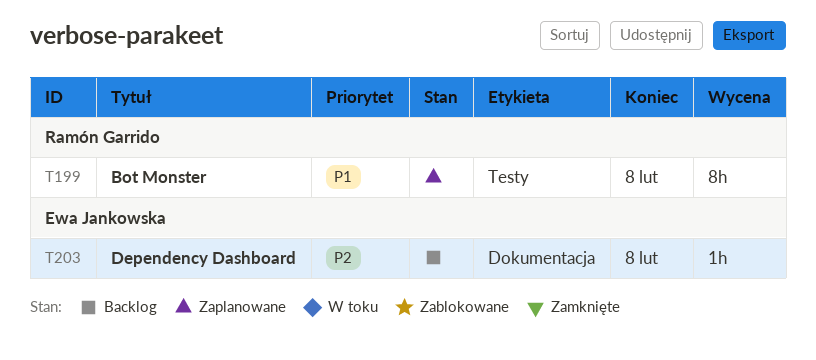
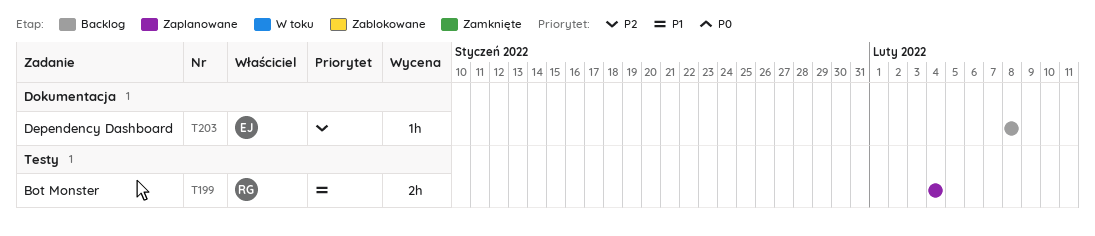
T199, estimate: 8h -> 2h
T199, due: Feb 8 -> Feb 4

